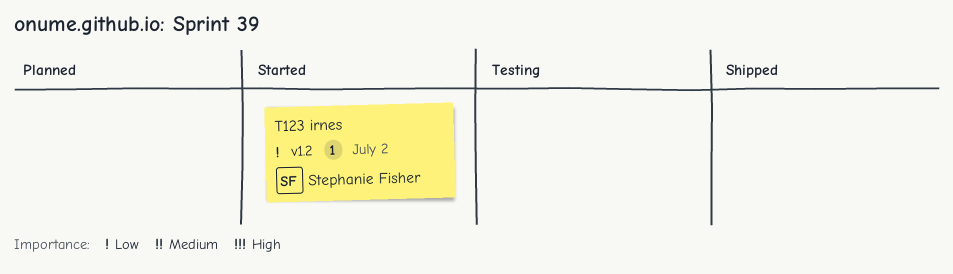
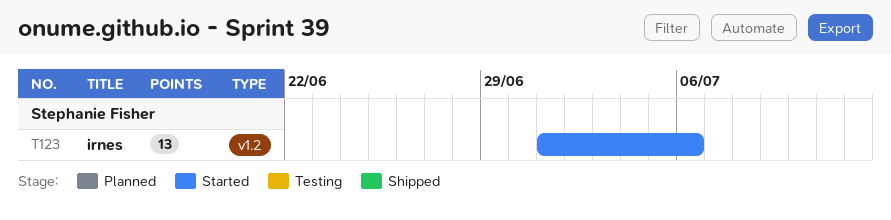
T123, estimate: 1 -> 13
T123, due: Jul 2 -> Jul 6

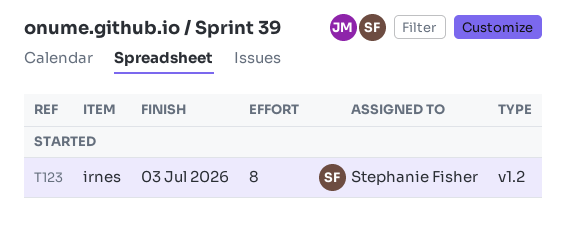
T123, estimate: 13 -> 8
T123, due: Jul 6 -> Jul 3

